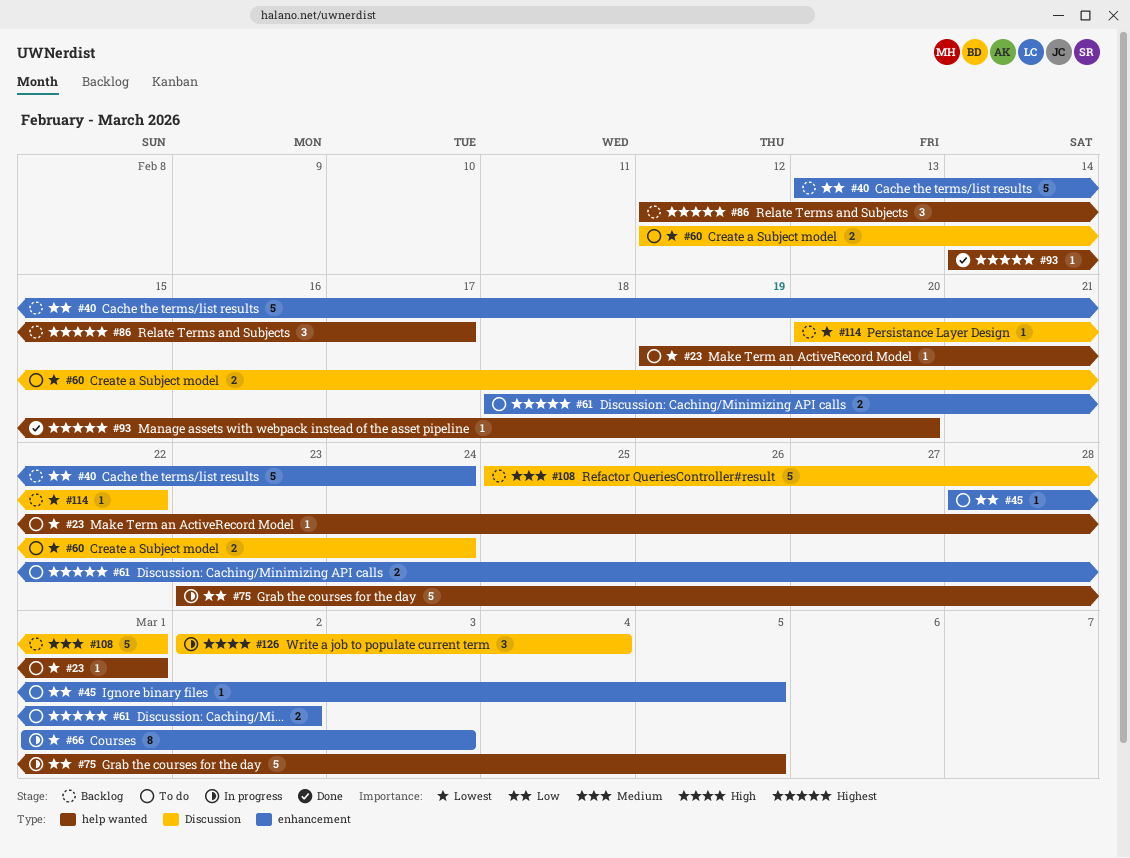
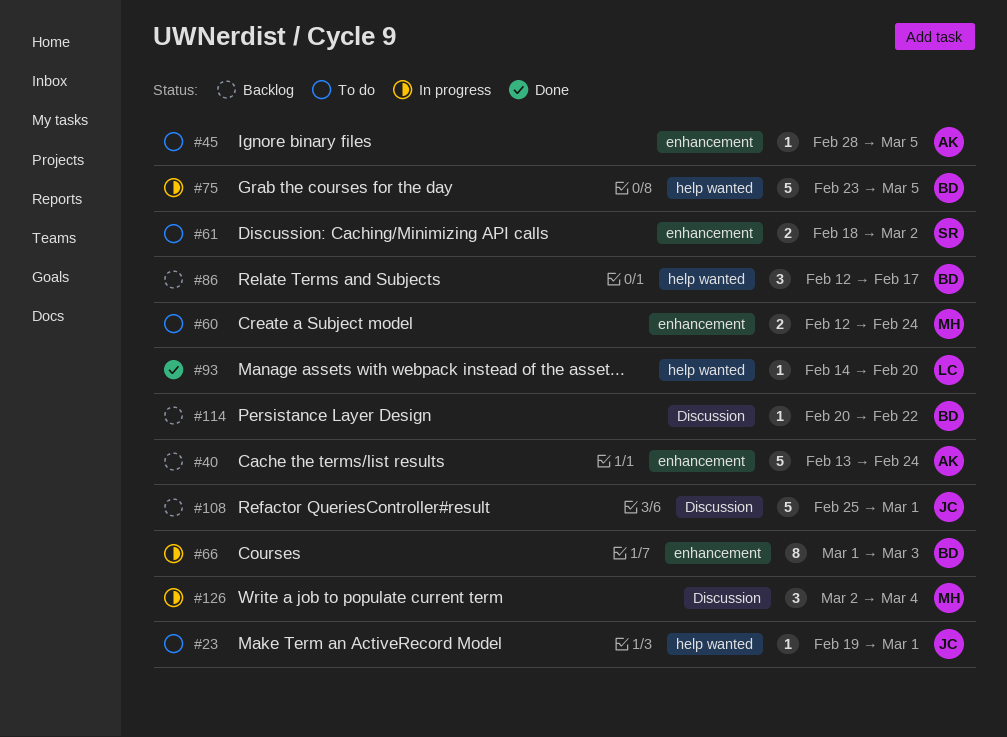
#60, label: Discussion -> enhancement

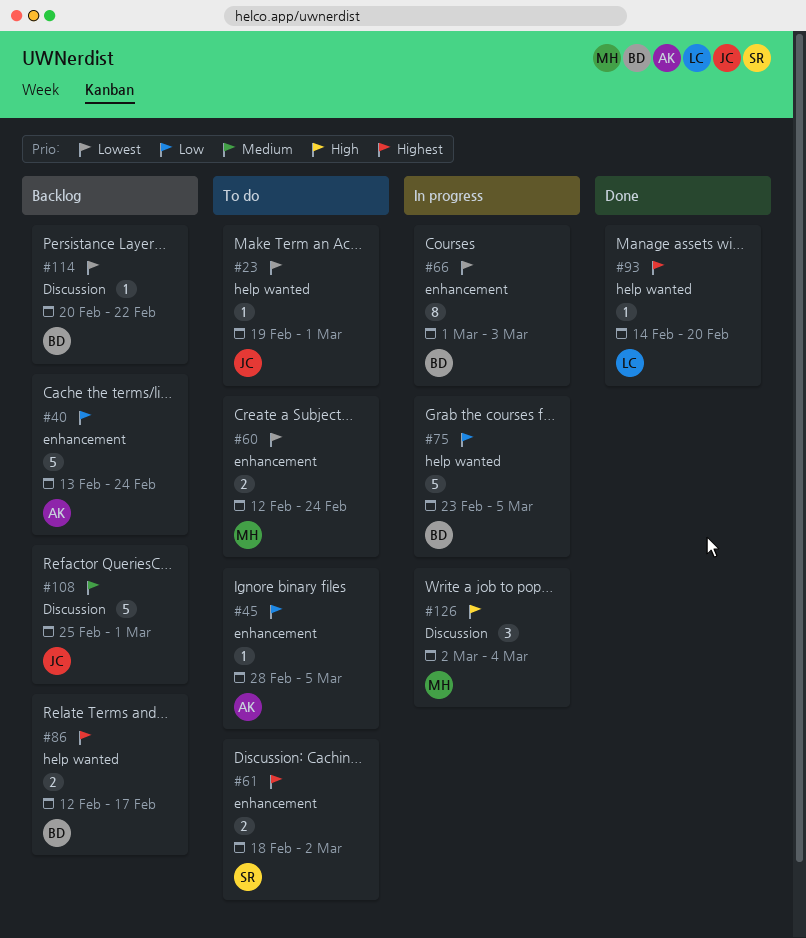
#86, estimate: 3 -> 2

